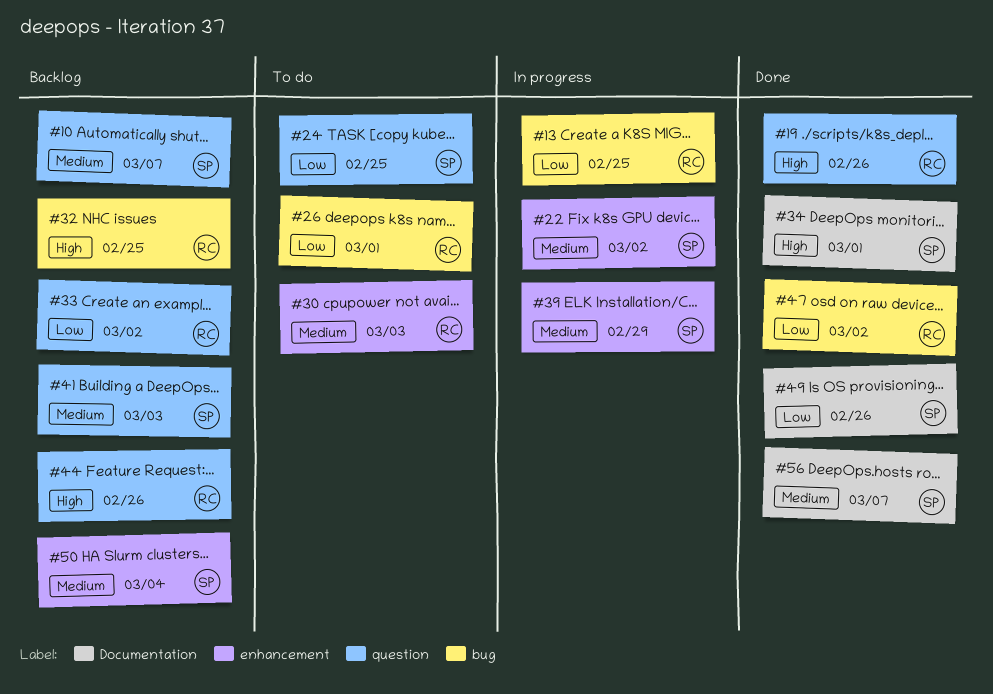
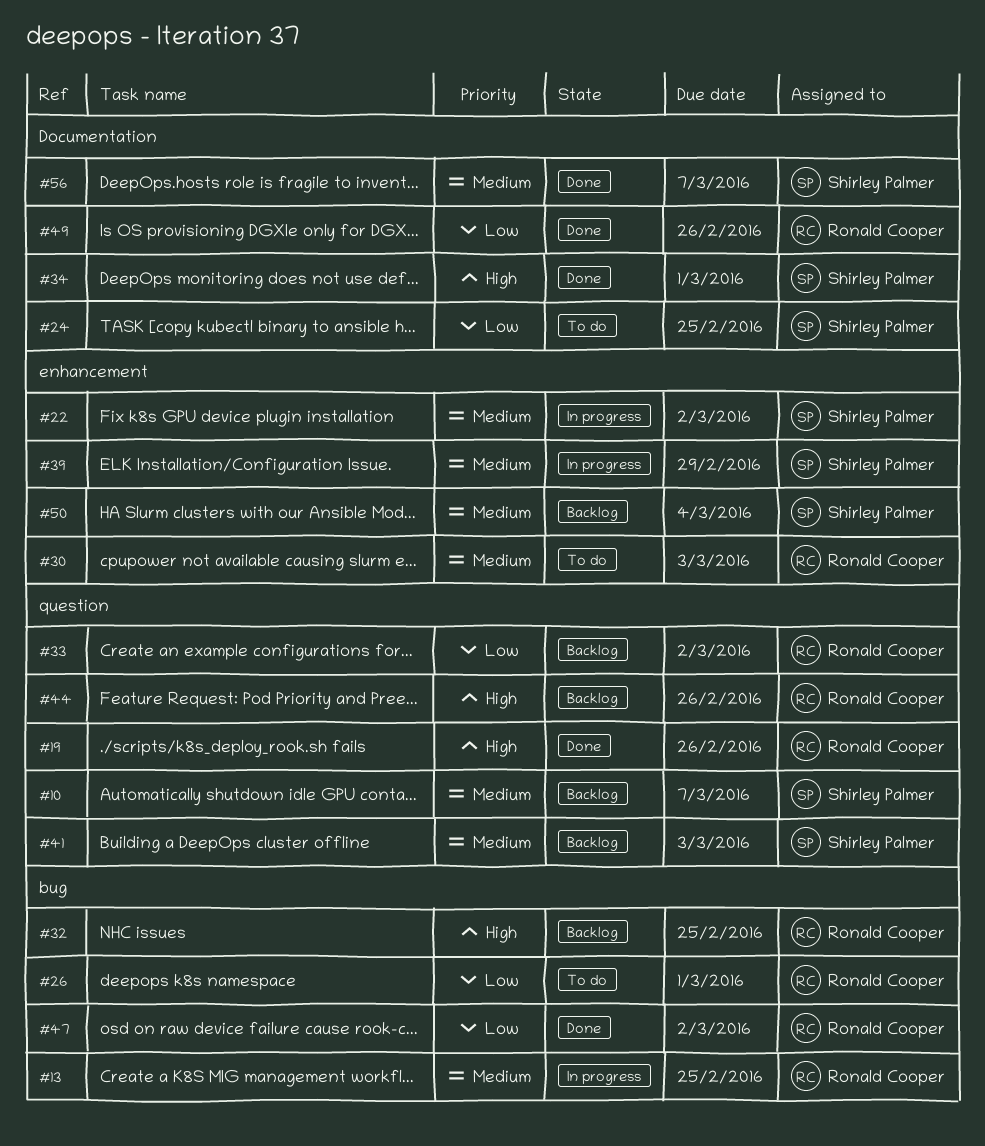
#13, priority: Low -> Medium
#24, label: question -> Documentation
#49, owner: Shirley Palmer -> Ronald Cooper

